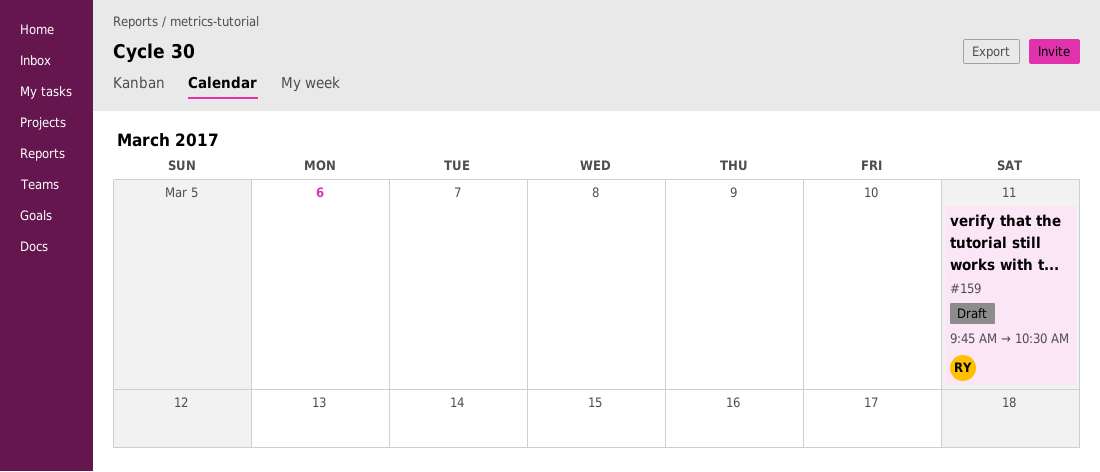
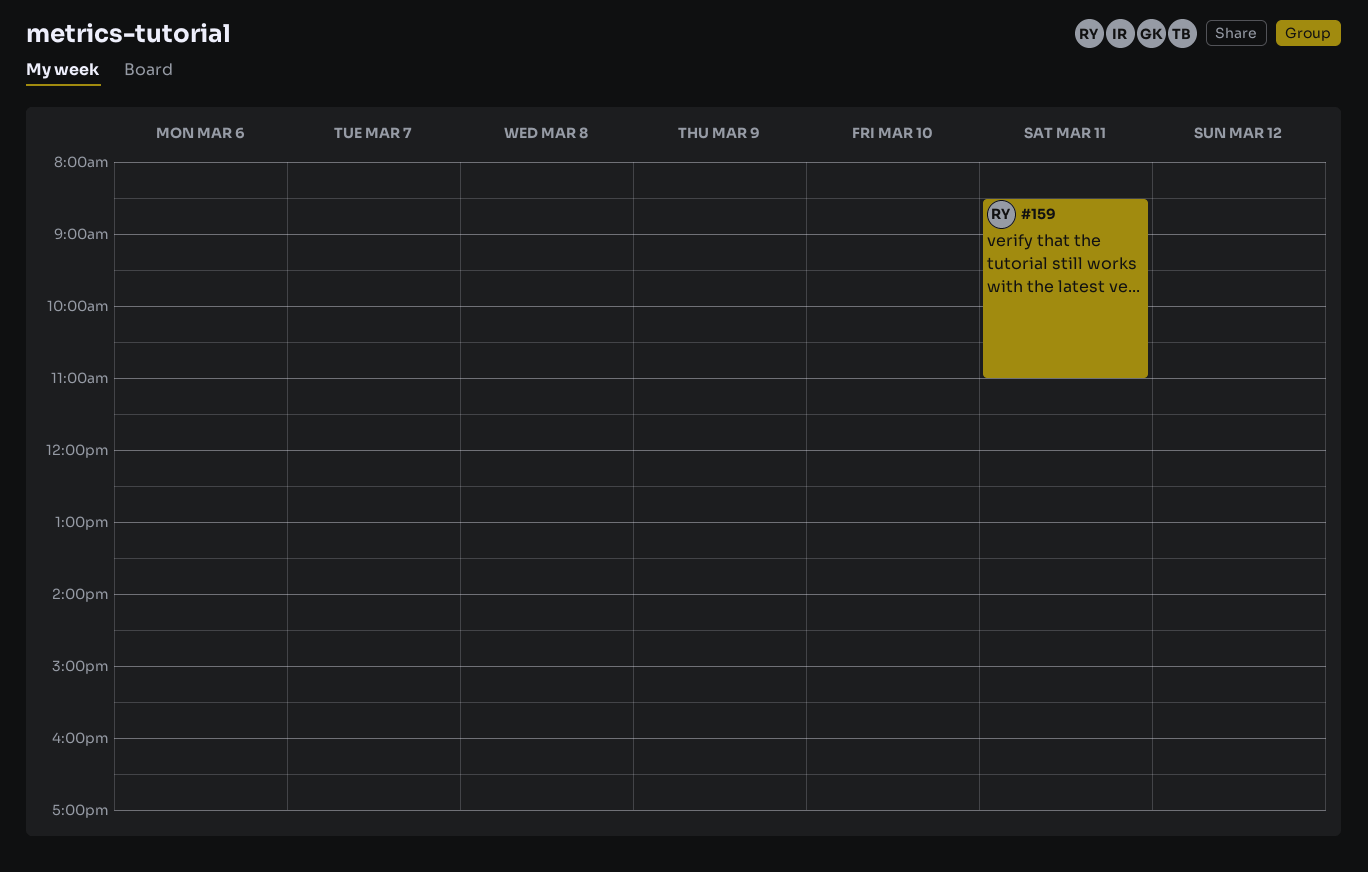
#159, begins: 09:45 -> 08:30
#159, ends: 10:30 -> 11:00

